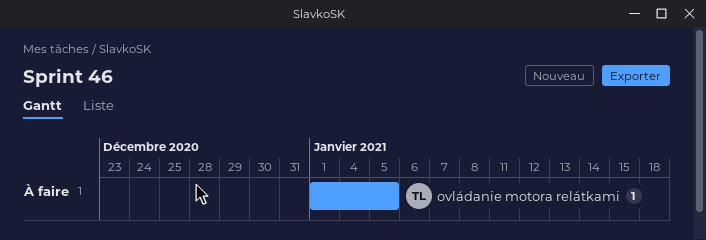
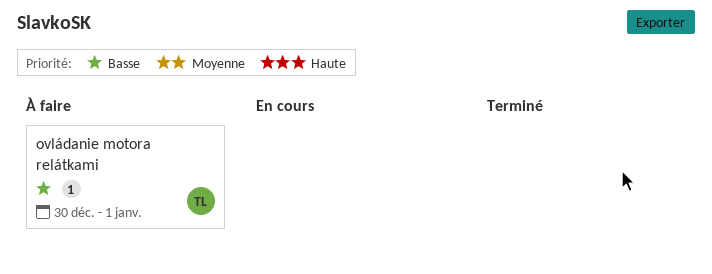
ovládanie motora relátkami, start: Jan 1 -> Dec 30
ovládanie motora relátkami, due: Jan 5 -> Jan 1

